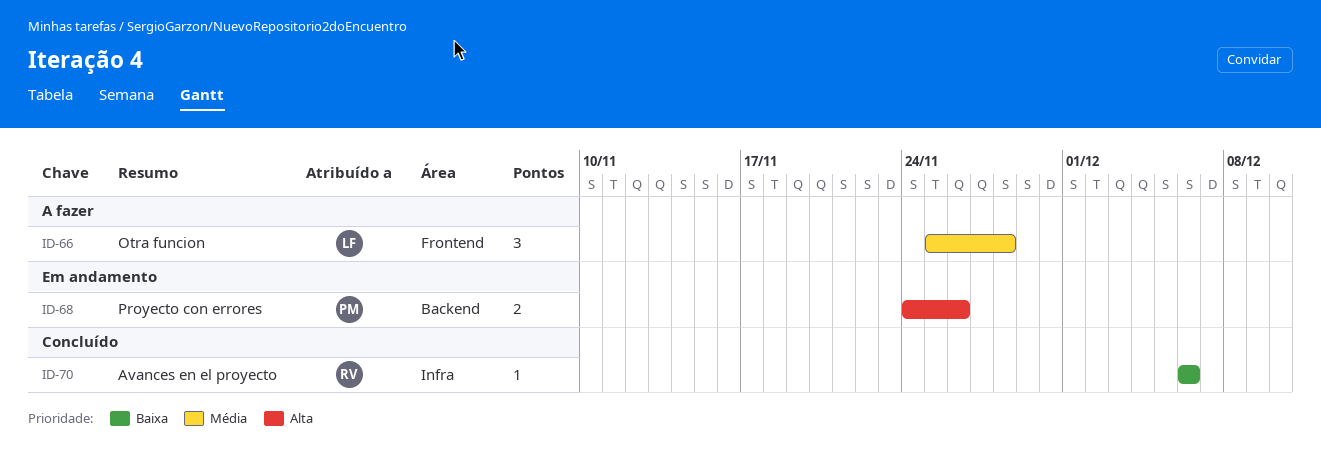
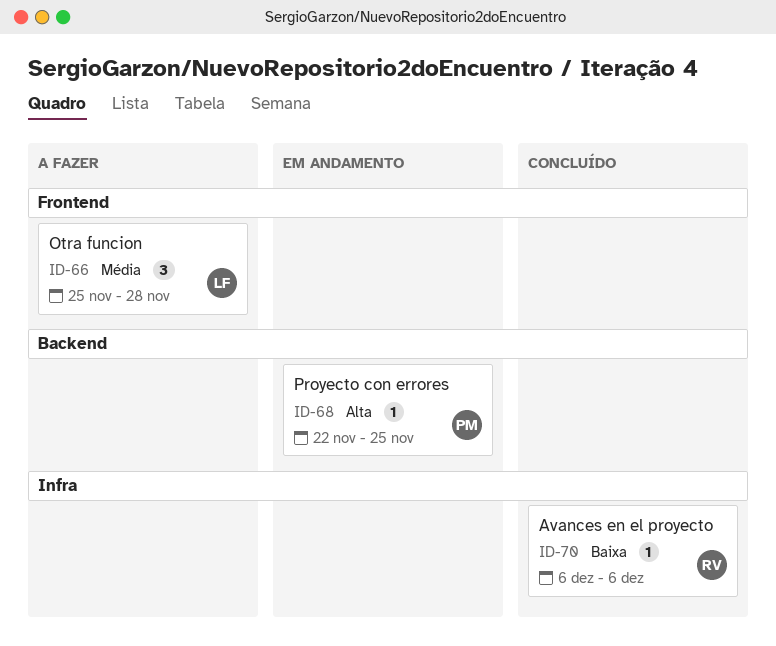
ID-68, estimate: 2 -> 1
ID-68, start: Nov 24 -> Nov 22
ID-68, due: Nov 26 -> Nov 25

